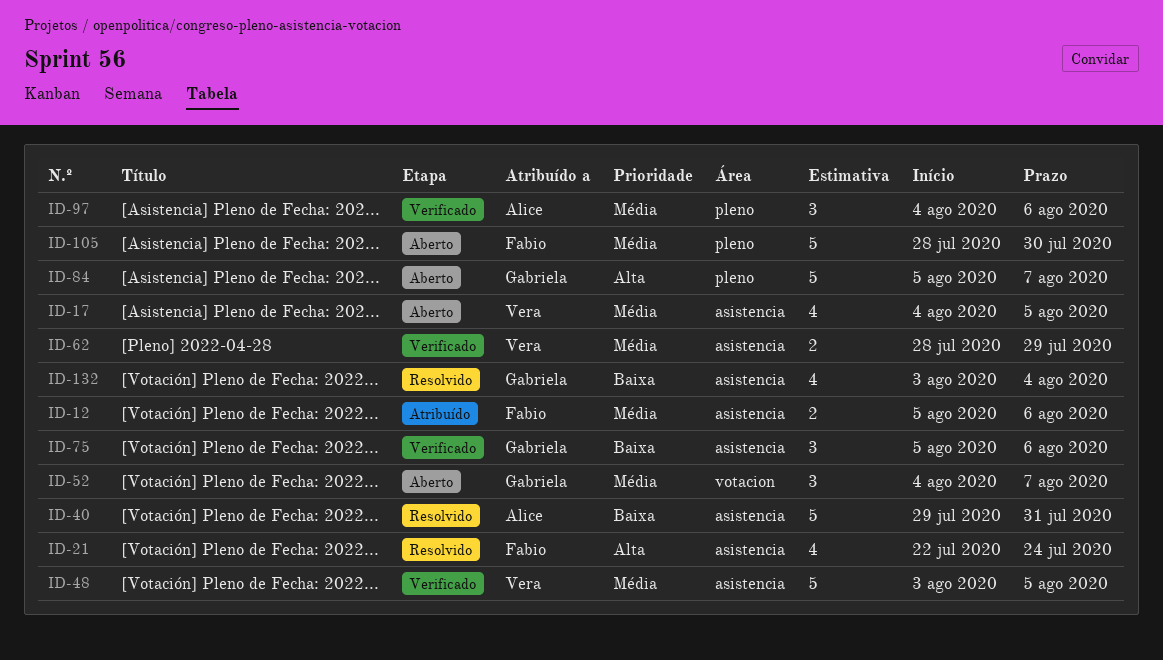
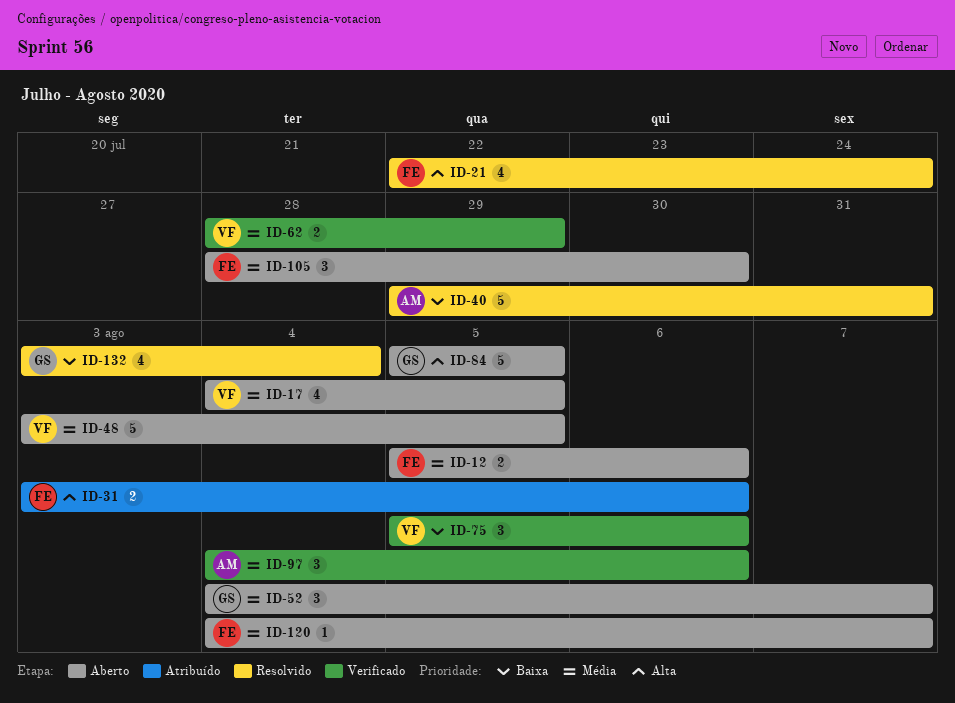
ID-12, status: Atribuído -> Aberto
ID-31: none -> present
ID-48, status: Verificado -> Aberto
ID-75, owner: Gabriela -> Vera
ID-84, due: Aug 7 -> Aug 5
ID-105, estimate: 5 -> 3
ID-120: none -> present

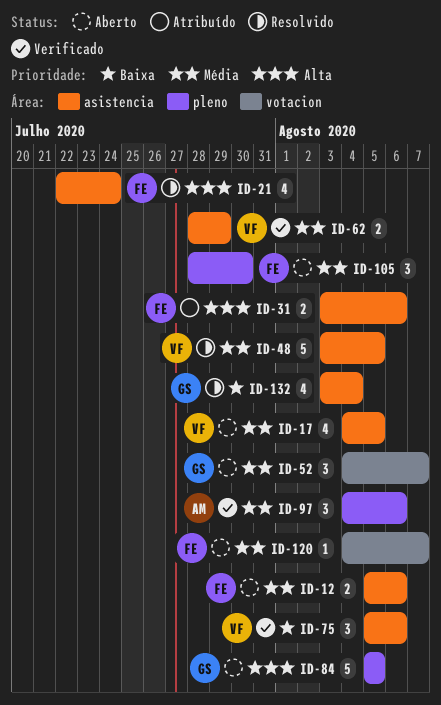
ID-40: present -> none
ID-48, status: Aberto -> Resolvido

